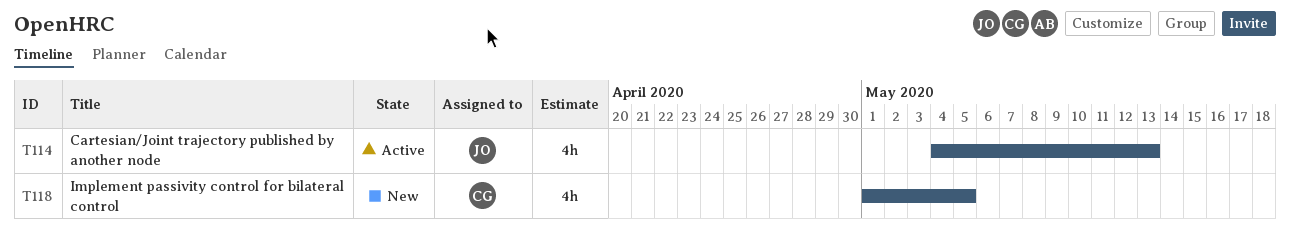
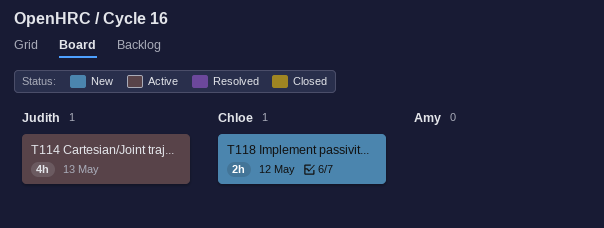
T118, estimate: 4h -> 2h
T118, due: May 5 -> May 12

